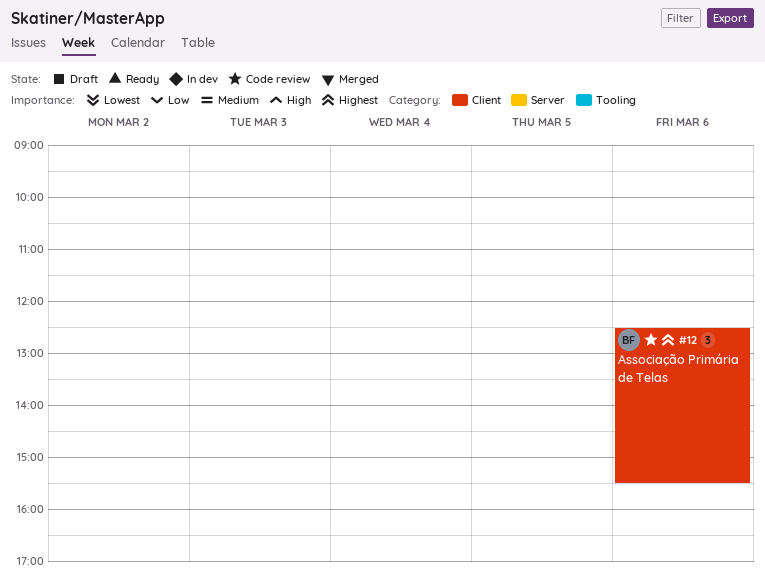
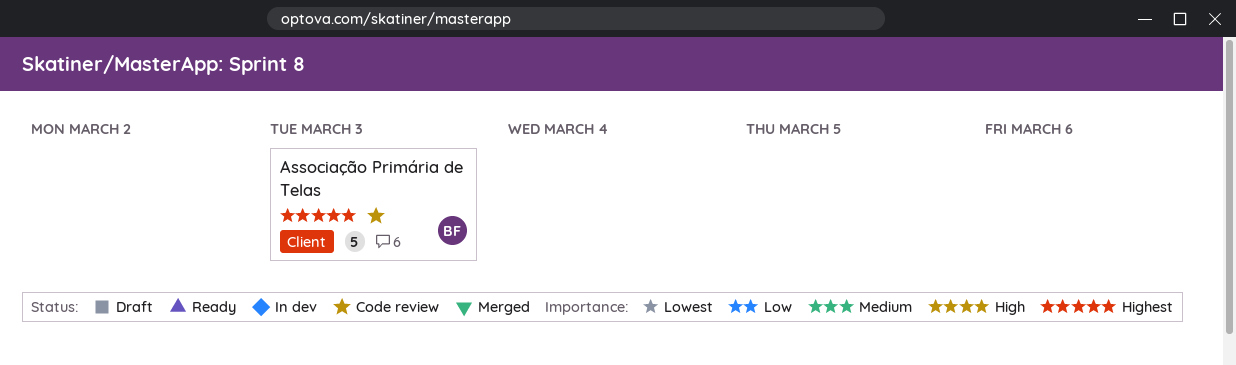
Associação Primária de Telas, estimate: 3 -> 5
Associação Primária de Telas, day: Mar 6 -> Mar 3

